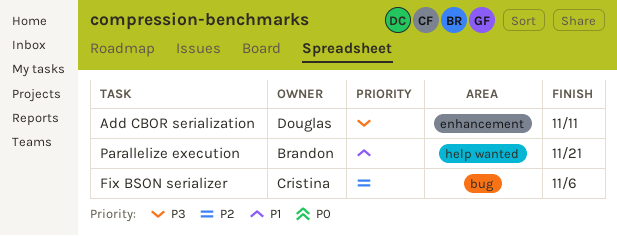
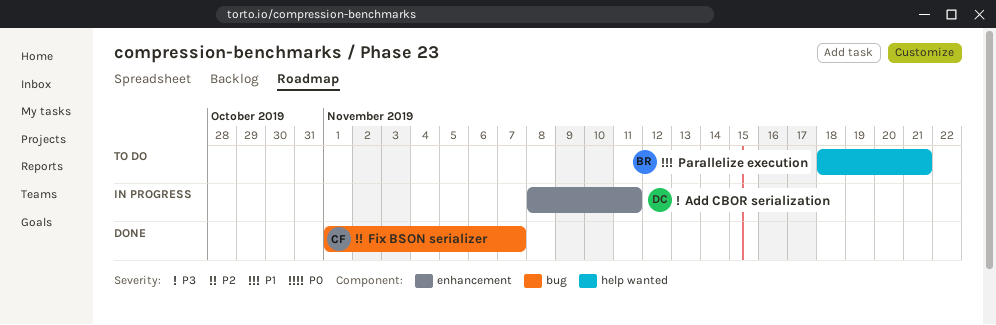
Fix BSON serializer, due: Nov 6 -> Nov 7

